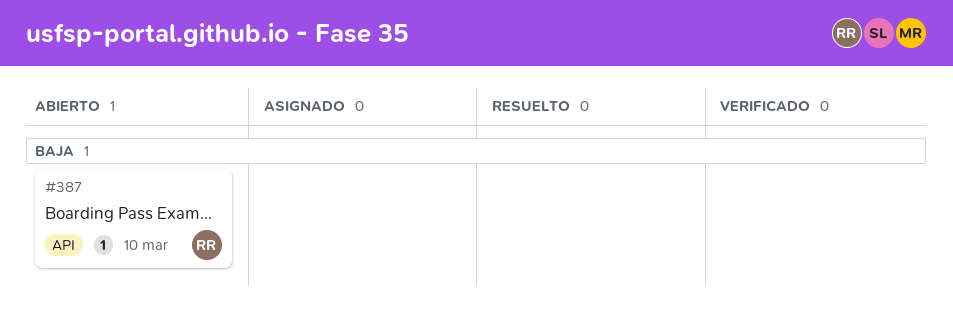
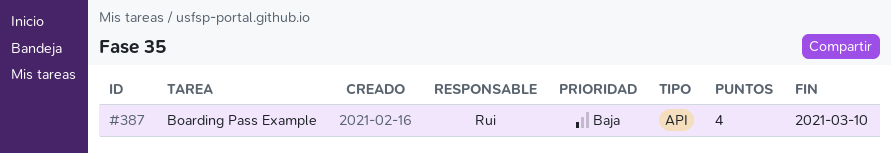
#387, estimate: 1 -> 4

